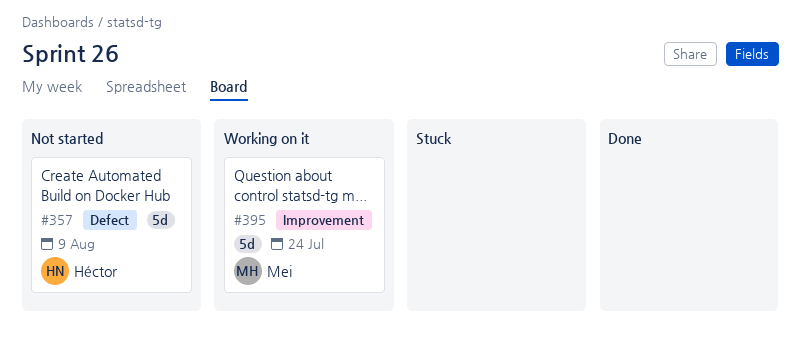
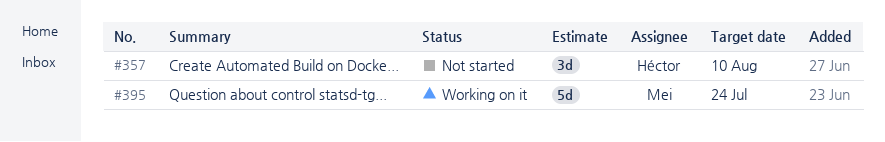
#357, estimate: 5d -> 3d
#357, due: Aug 9 -> Aug 10

